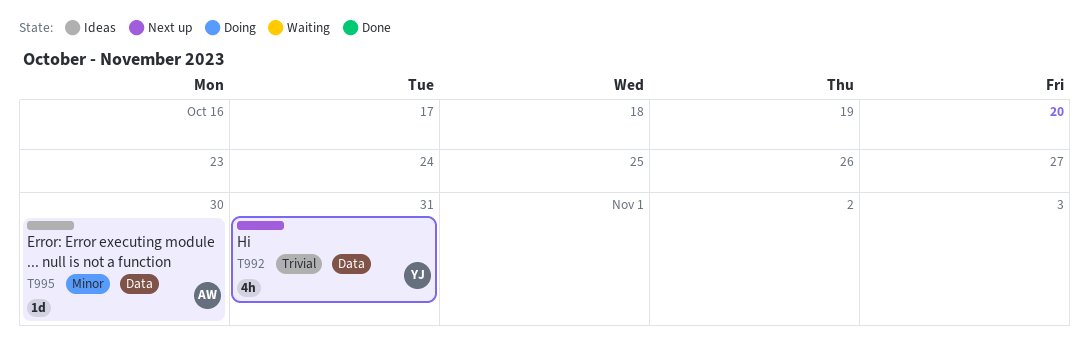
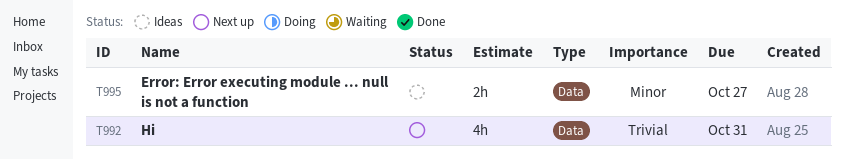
T995, estimate: 1d -> 2h
T995, due: Oct 30 -> Oct 27

